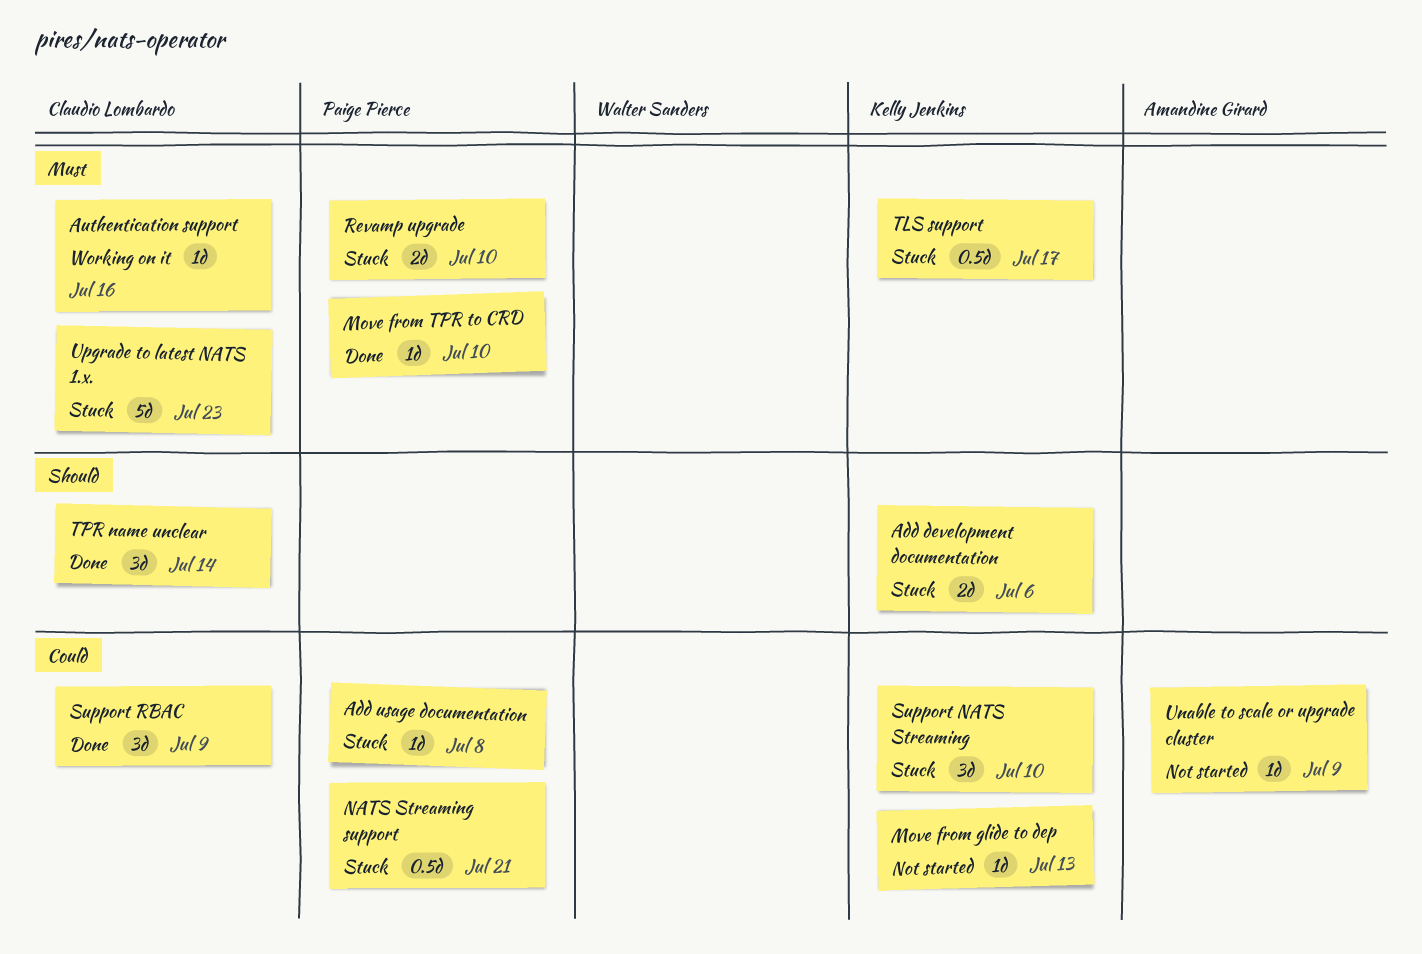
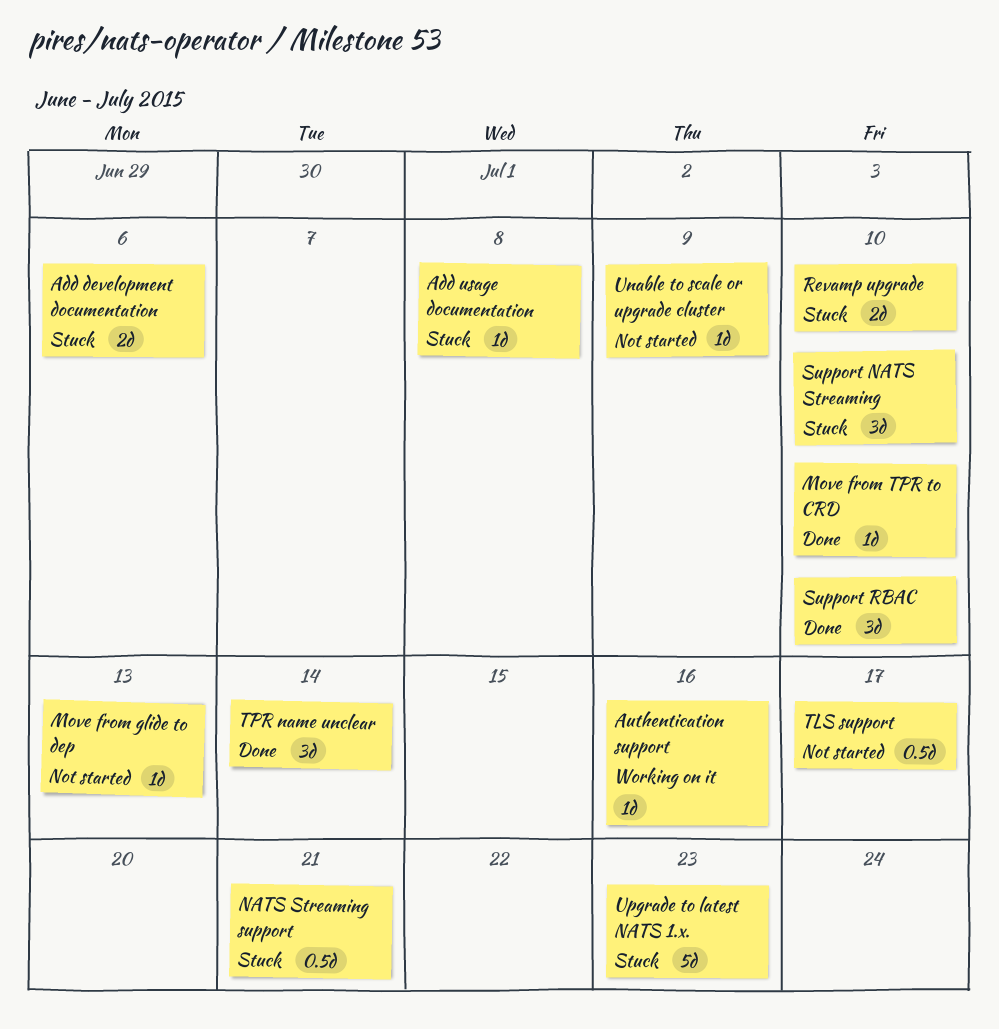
Support RBAC, due: Jul 9 -> Jul 10
TLS support, status: Stuck -> Not started

